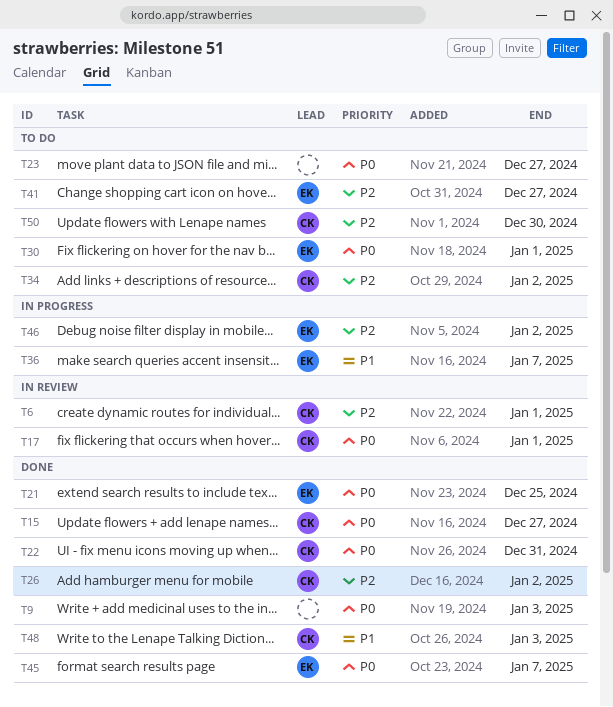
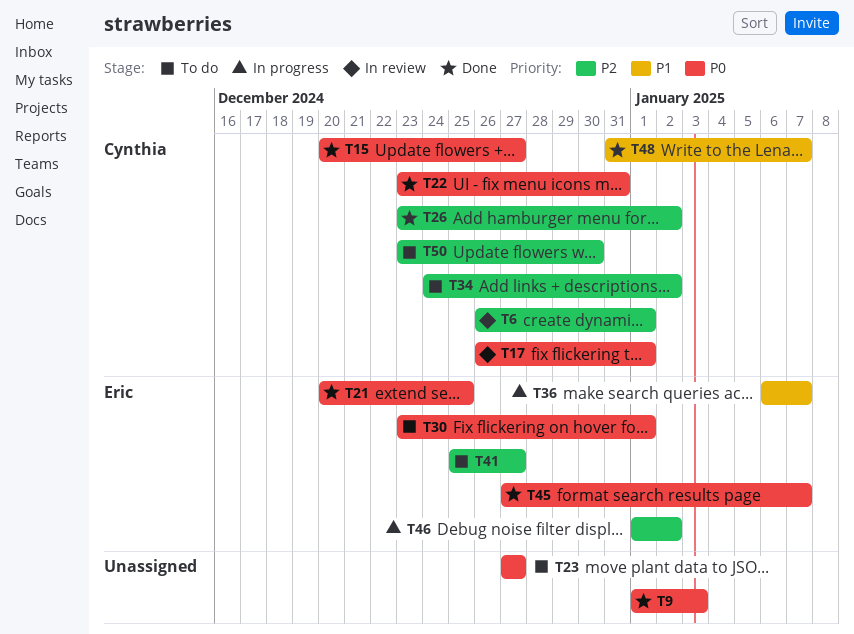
T48, due: Jan 3 -> Jan 7

